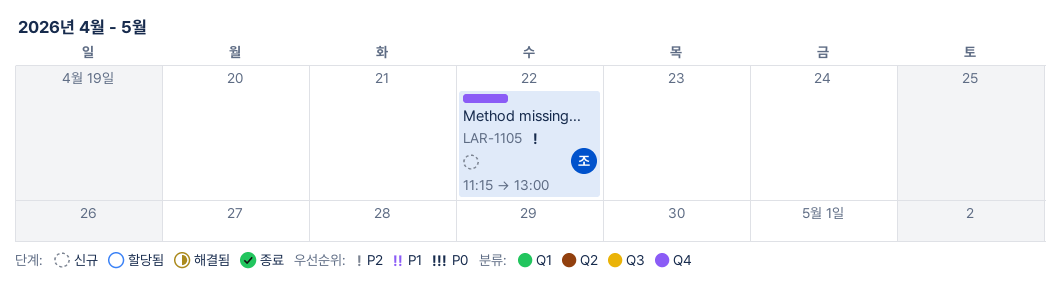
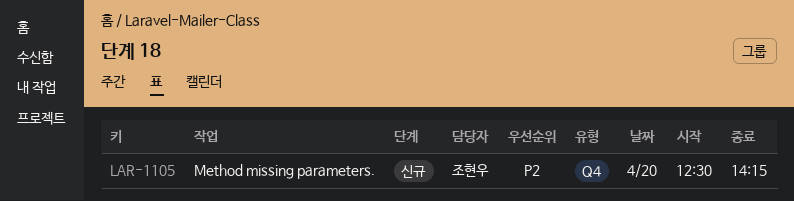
LAR-1105, day: Apr 22 -> Apr 20
LAR-1105, begins: 11:15 -> 12:30
LAR-1105, ends: 13:00 -> 14:15

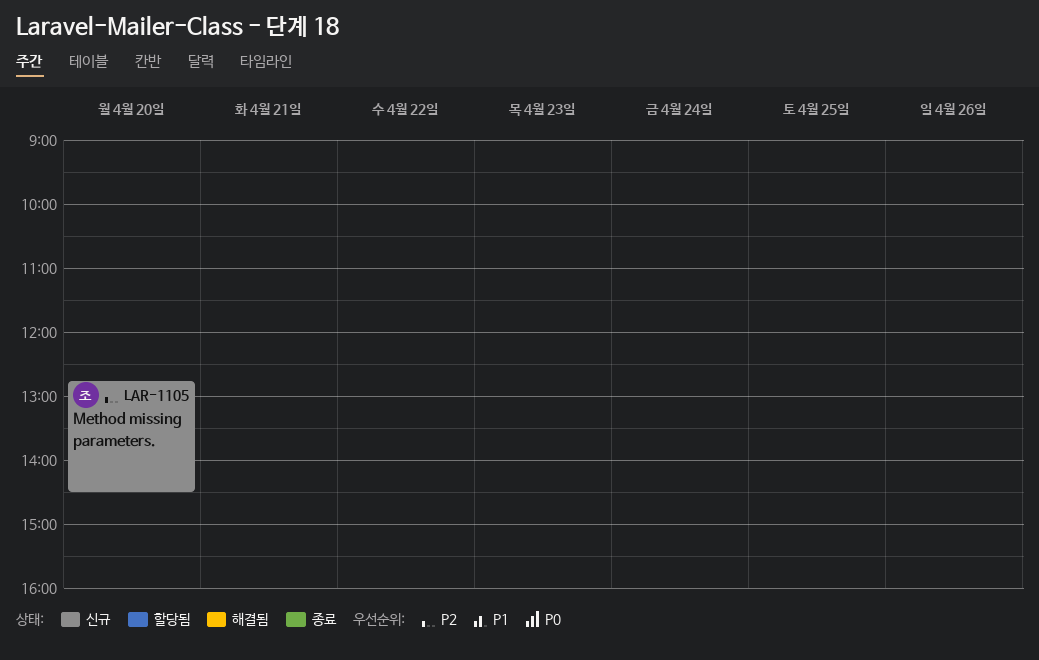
LAR-1105, begins: 12:30 -> 12:45
LAR-1105, ends: 14:15 -> 14:30

